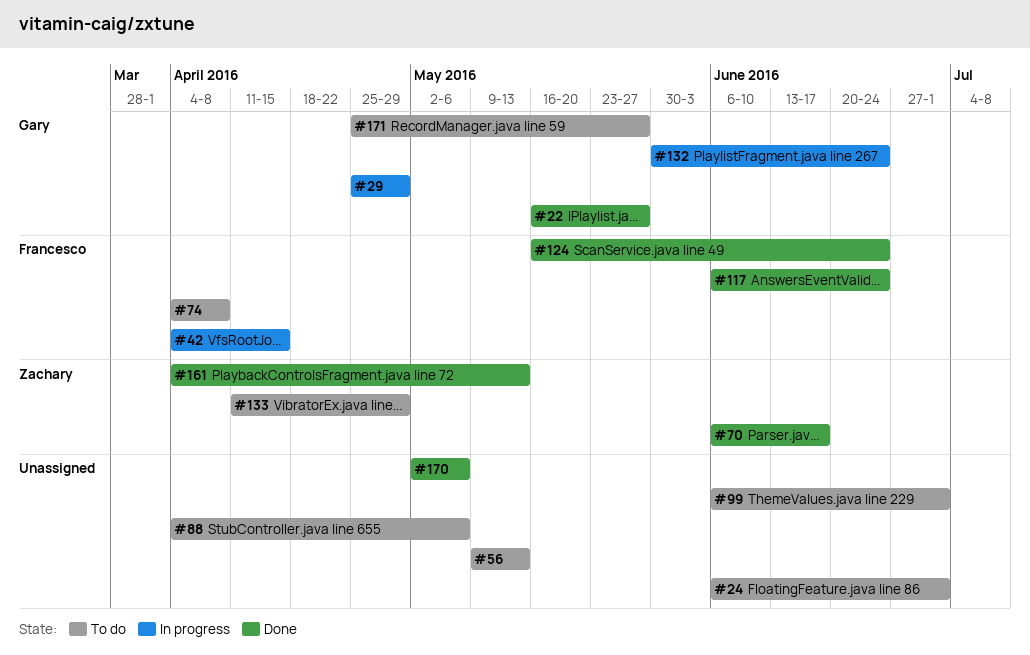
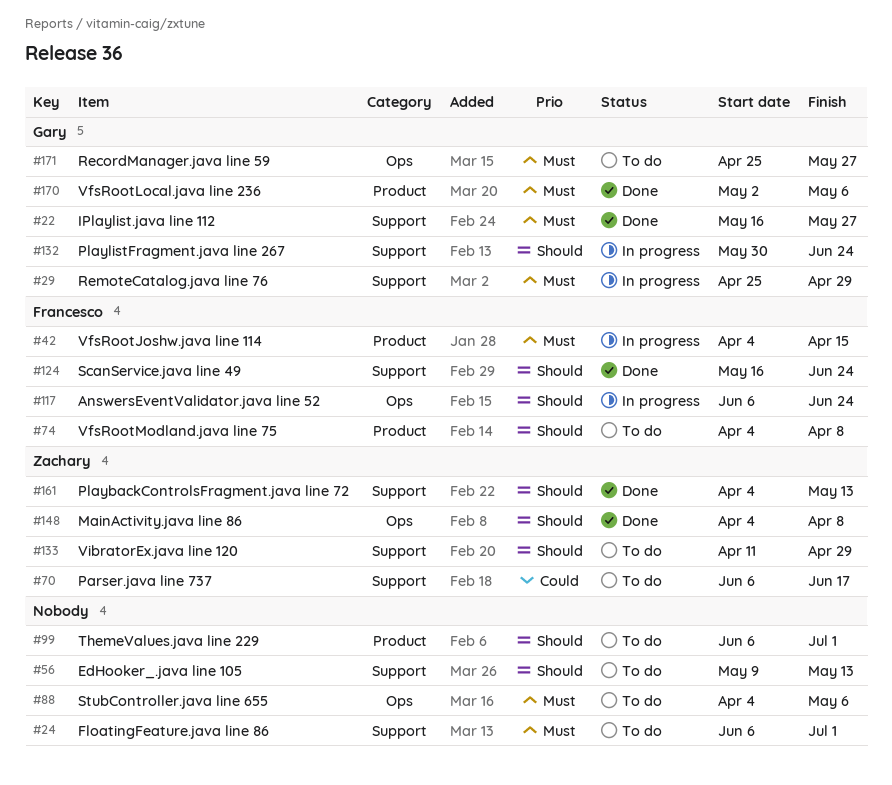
#70, status: Done -> To do
#117, status: Done -> In progress
#148: none -> present
#170, owner: none -> Gary

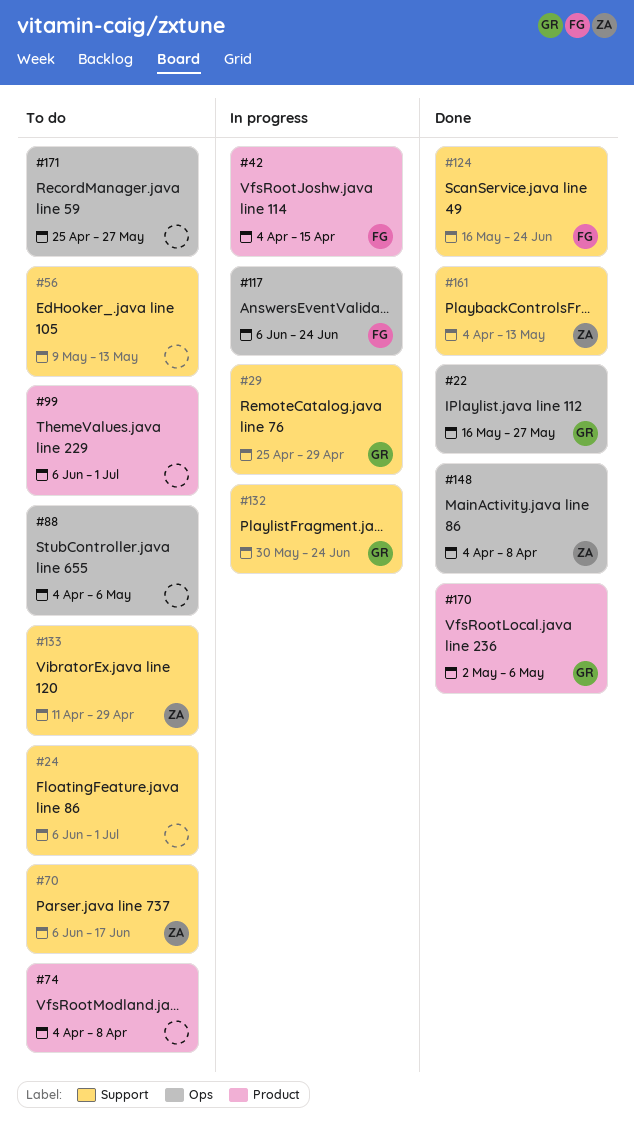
#22, label: Support -> Ops
#74, owner: Francesco -> none
#171, owner: Gary -> none

